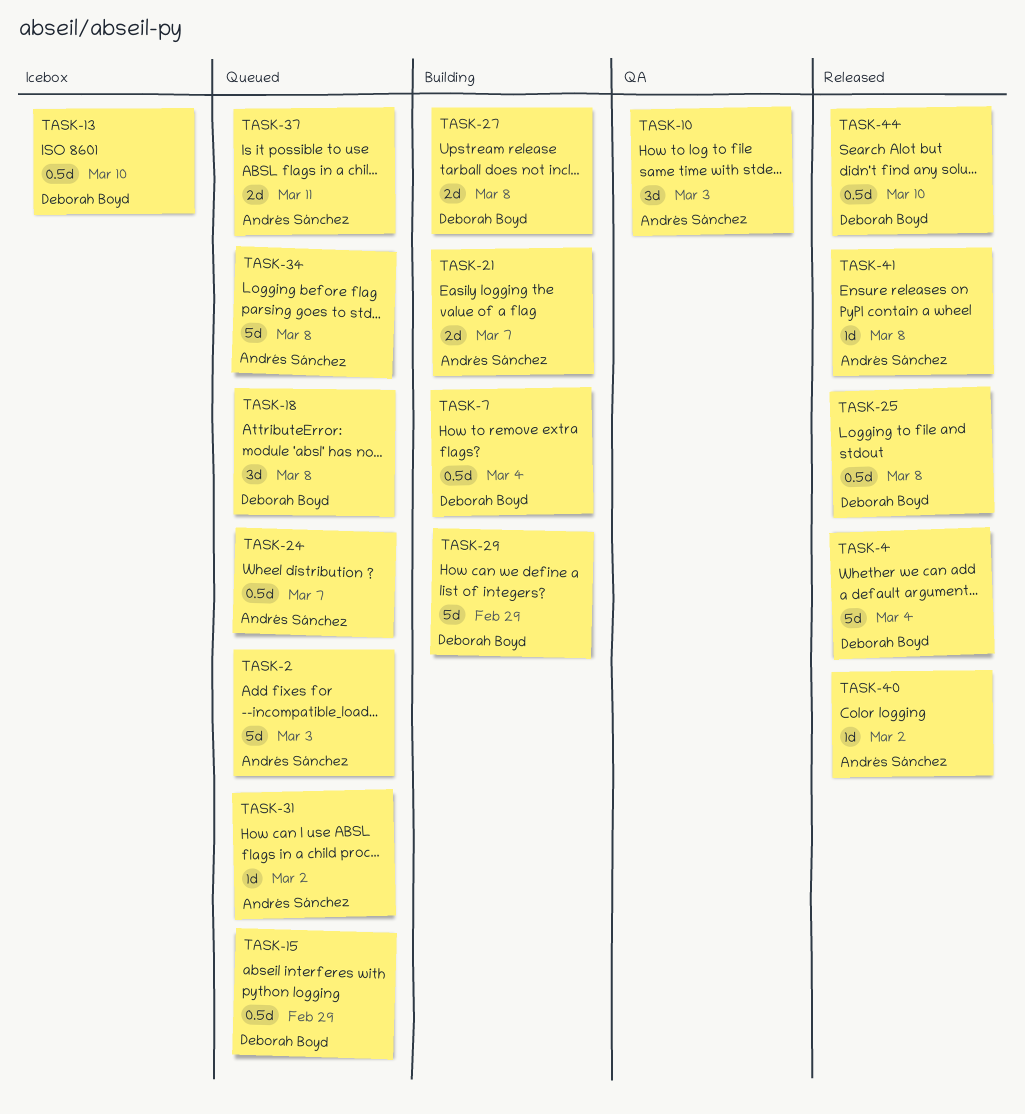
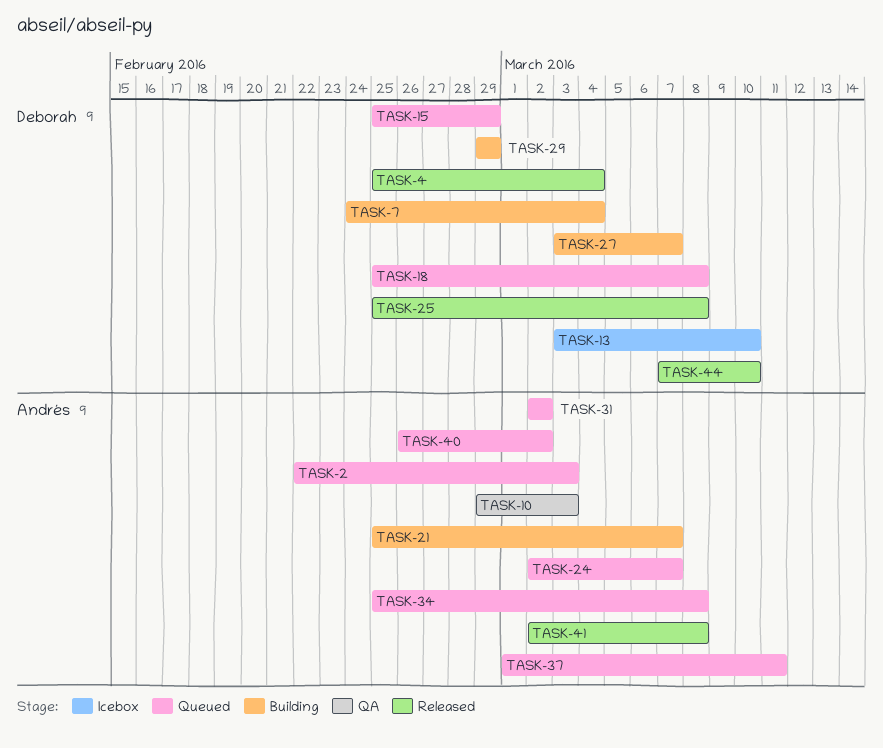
TASK-27, due: Mar 8 -> Mar 7
TASK-40, status: Released -> Queued

